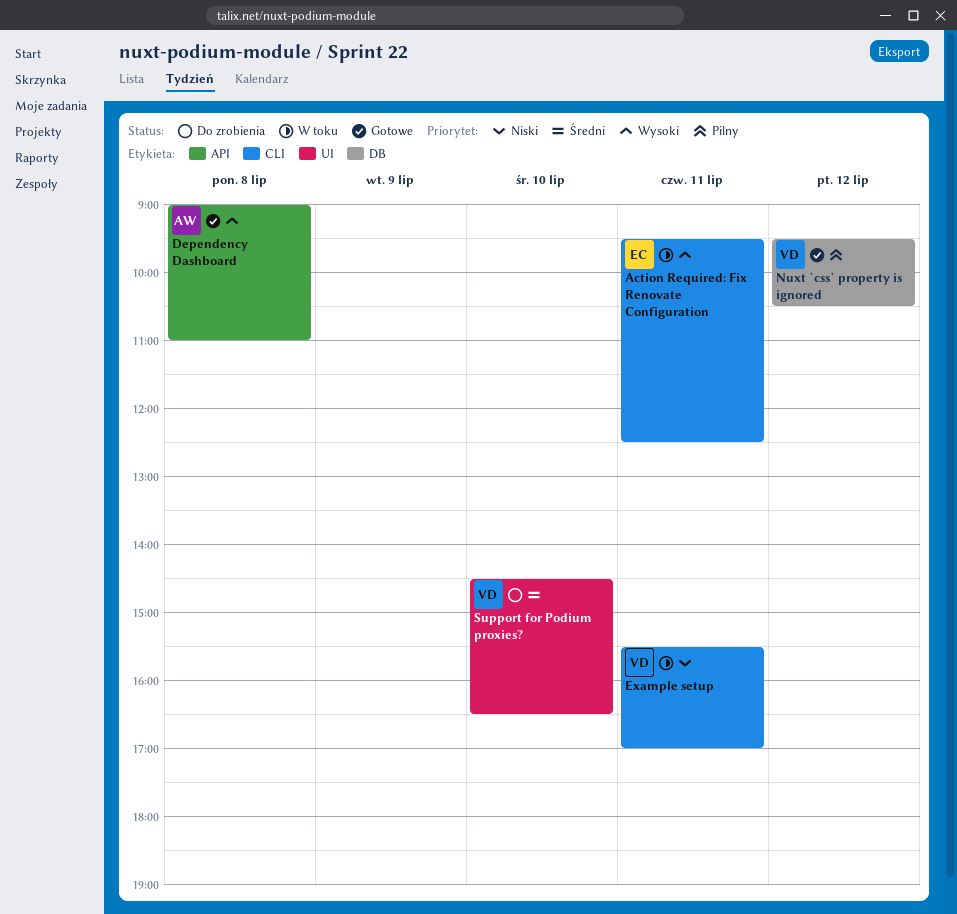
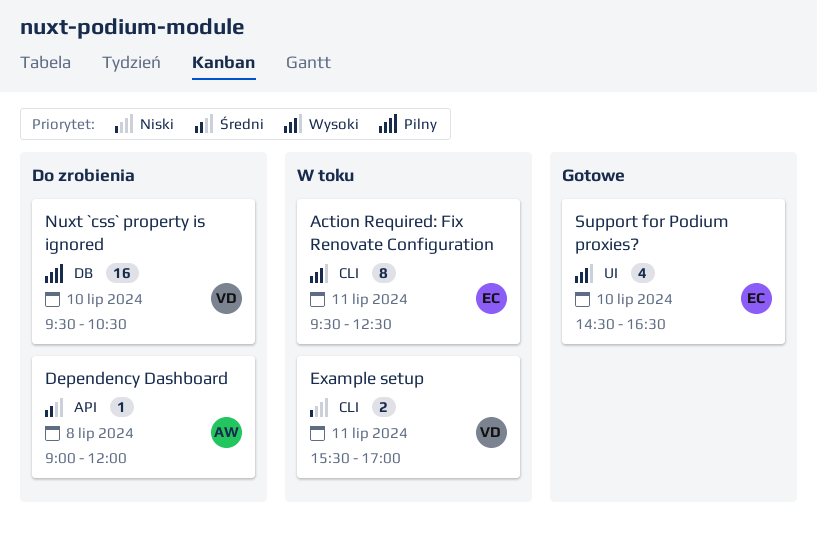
Dependency Dashboard, status: Gotowe -> Do zrobienia
Dependency Dashboard, priority: Wysoki -> Średni
Dependency Dashboard, ends: 11:00 -> 12:00
Nuxt `css` property is ignored, status: Gotowe -> Do zrobienia
Nuxt `css` property is ignored, day: Jul 12 -> Jul 10
Support for Podium proxies?, status: Do zrobienia -> Gotowe
Support for Podium proxies?, owner: VD -> EC
Support for Podium proxies?, priority: Średni -> Wysoki

